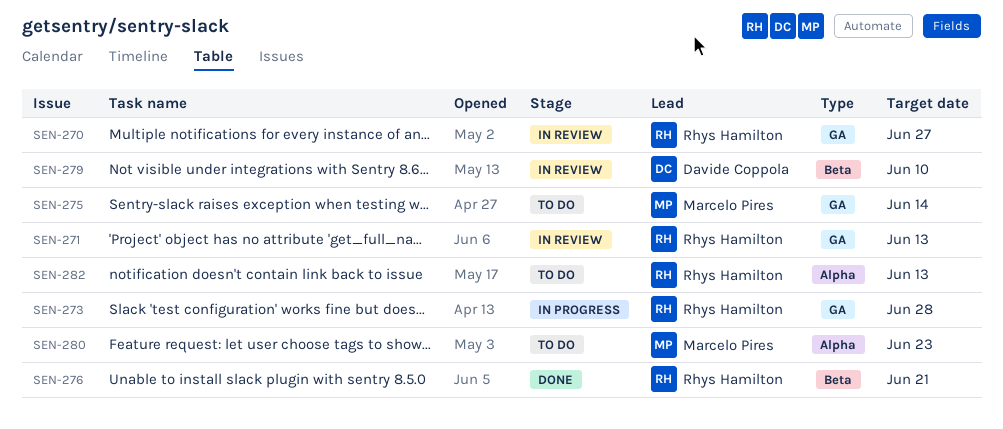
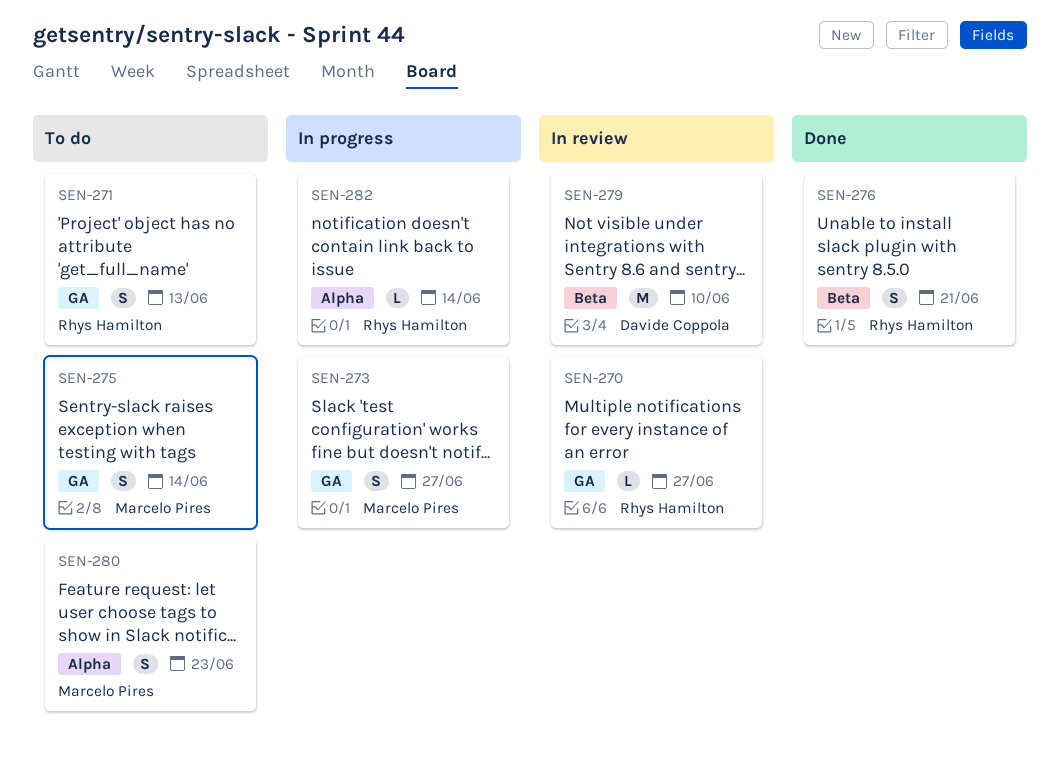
SEN-271, status: In review -> To do
SEN-273, owner: Rhys Hamilton -> Marcelo Pires
SEN-273, due: Jun 28 -> Jun 27
SEN-282, status: To do -> In progress
SEN-282, due: Jun 13 -> Jun 14

